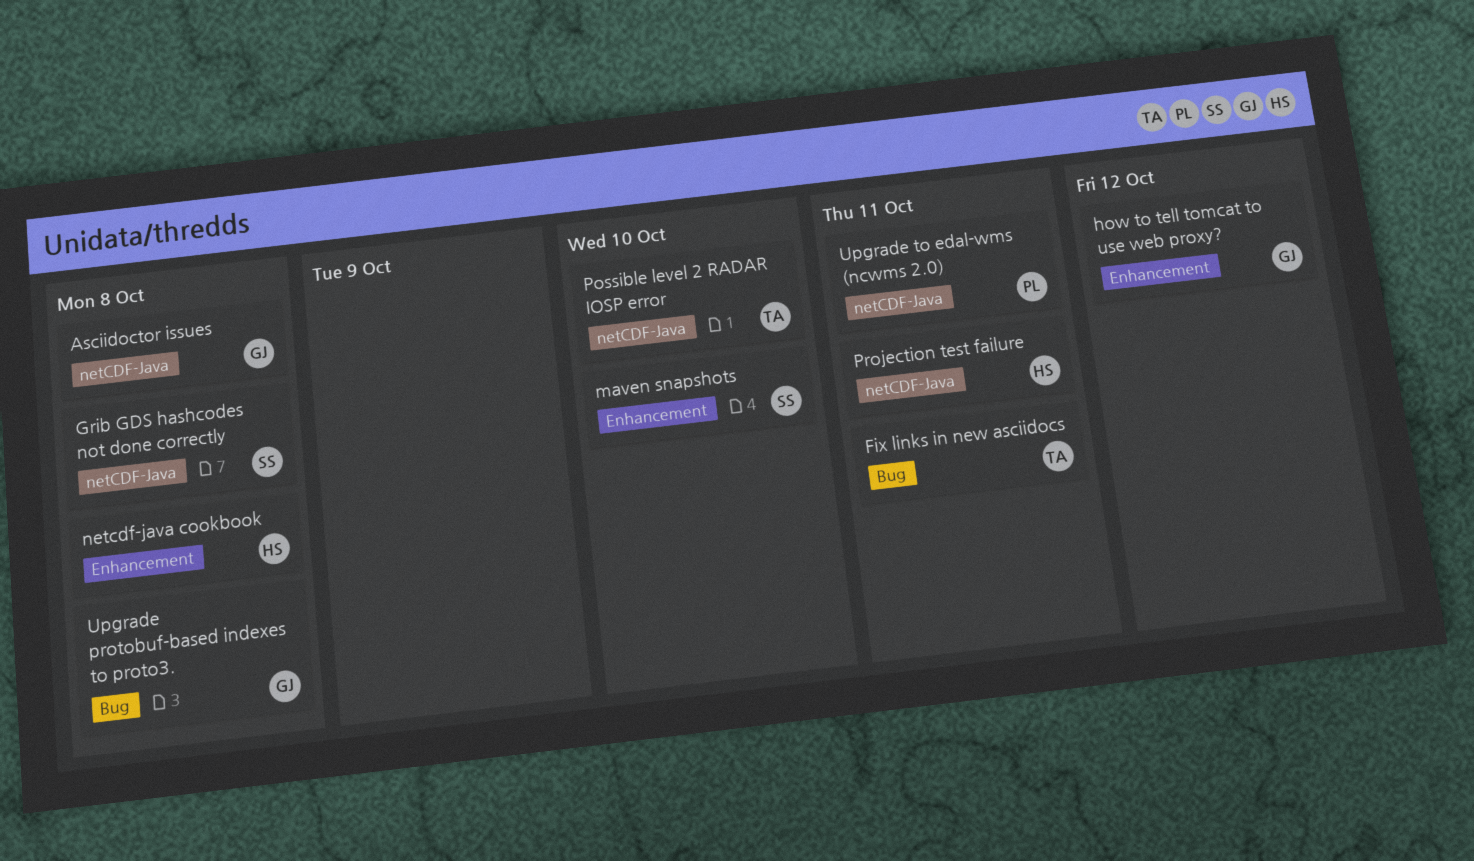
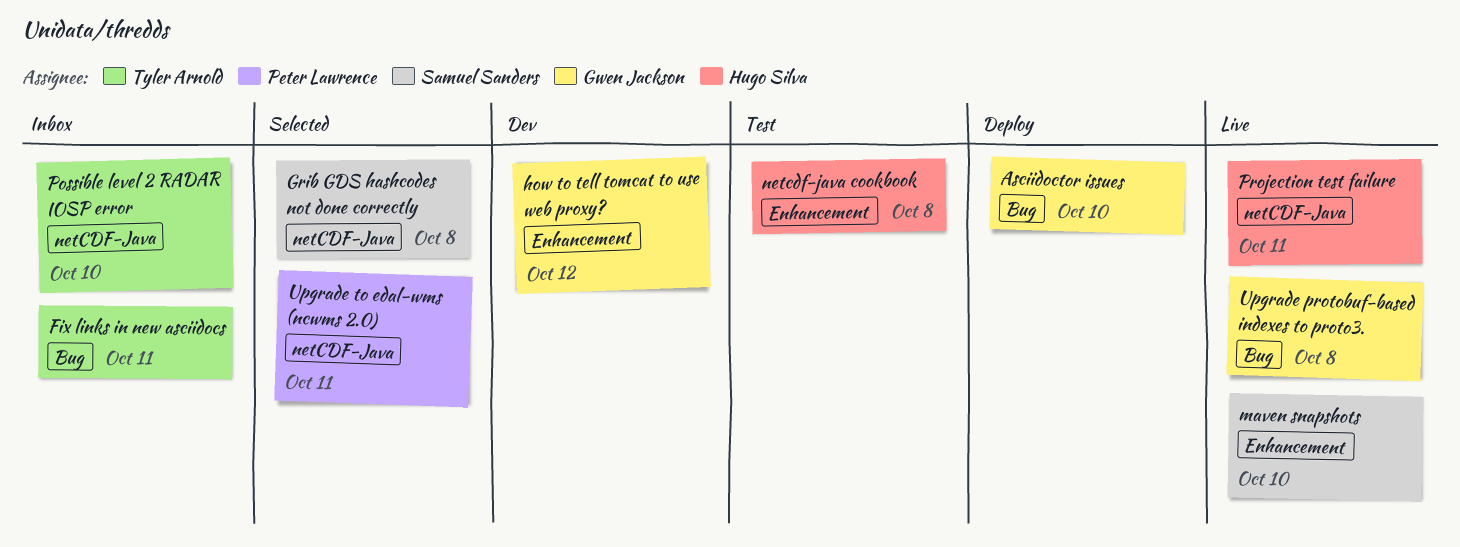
Asciidoctor issues, label: netCDF-Java -> Bug
Asciidoctor issues, due: Oct 8 -> Oct 10

